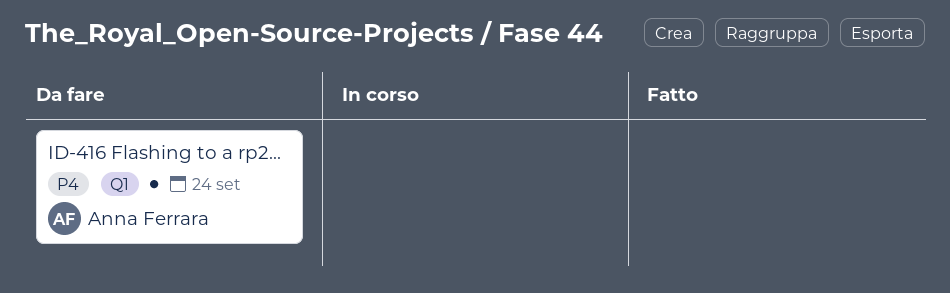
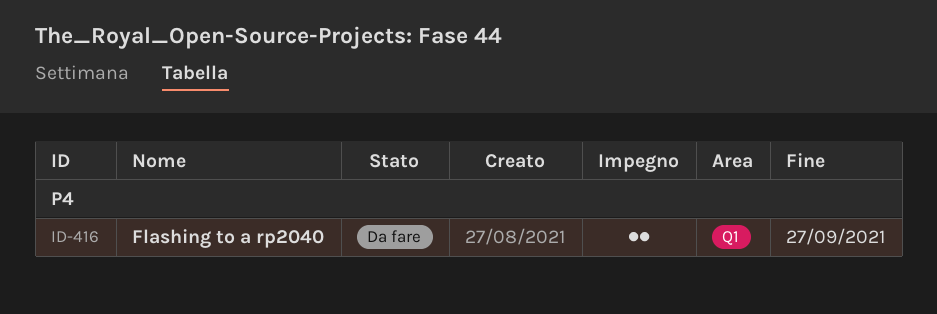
ID-416, estimate: 1 -> 2
ID-416, due: Sep 24 -> Sep 27

